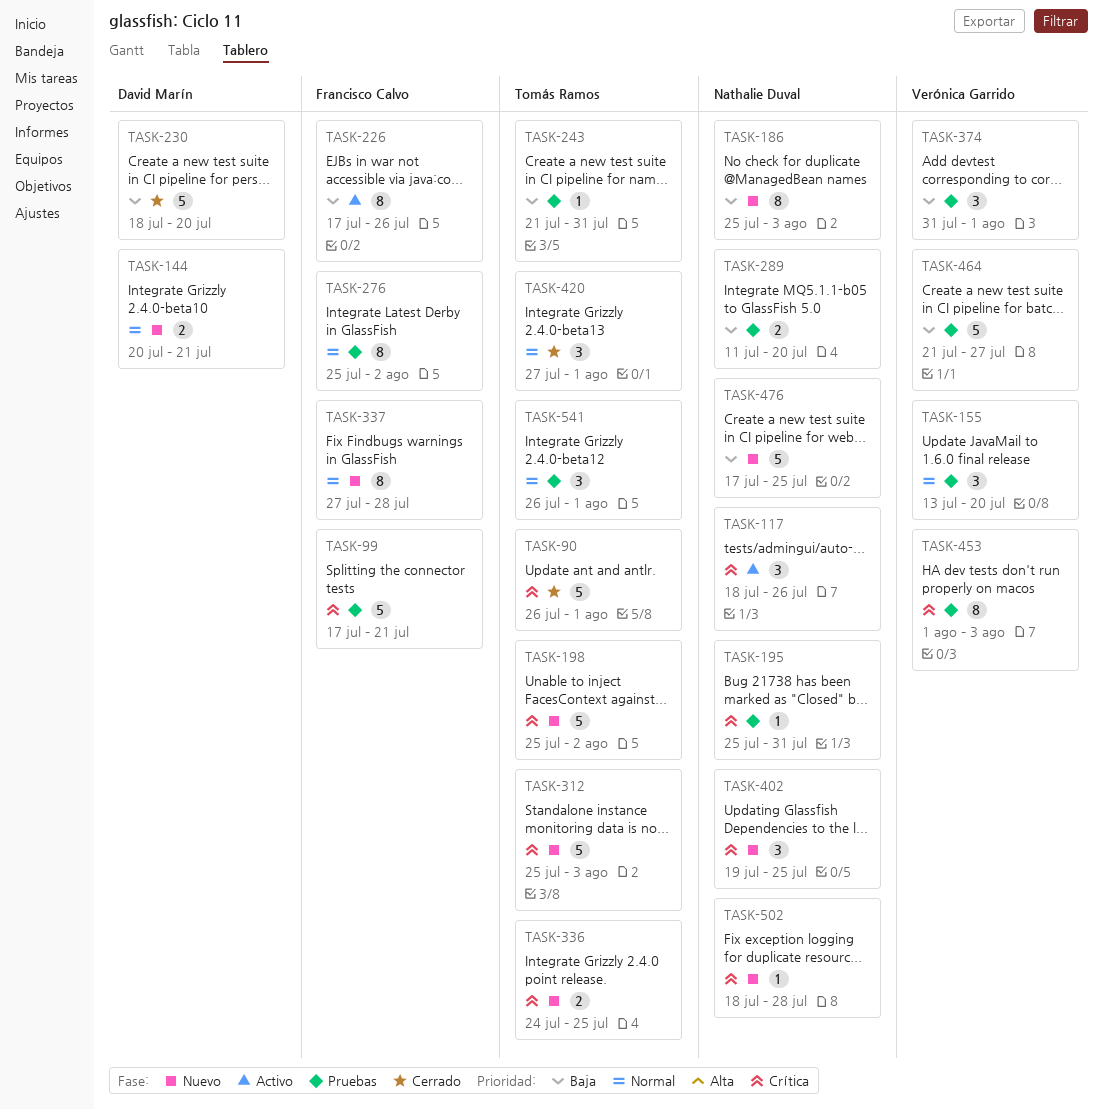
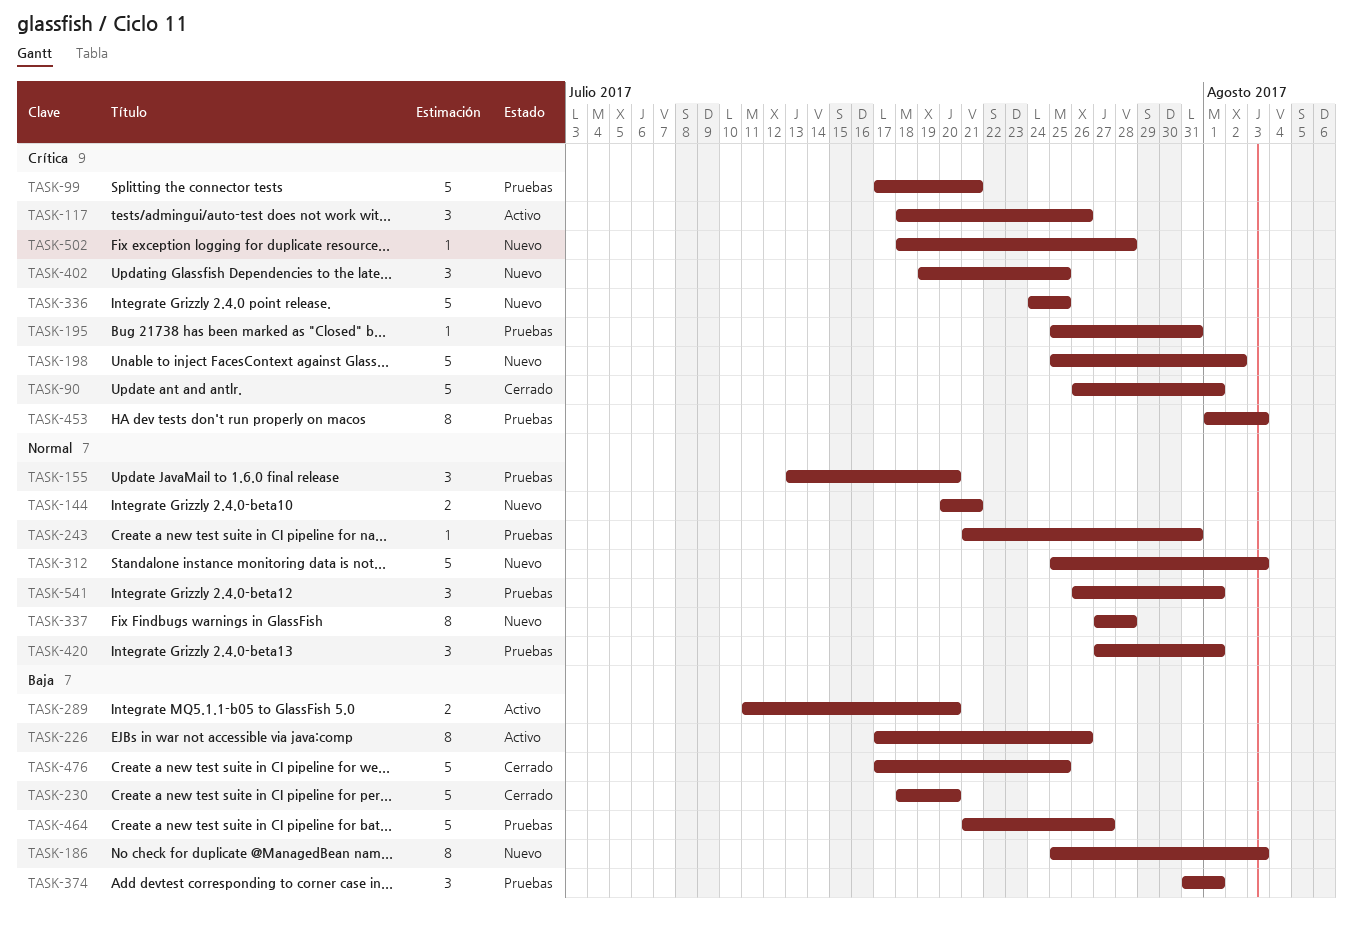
TASK-243, priority: Baja -> Normal
TASK-276: present -> none
TASK-289, status: Pruebas -> Activo
TASK-312, priority: Crítica -> Normal
TASK-336, estimate: 2 -> 5
TASK-420, status: Cerrado -> Pruebas
TASK-476, status: Nuevo -> Cerrado

